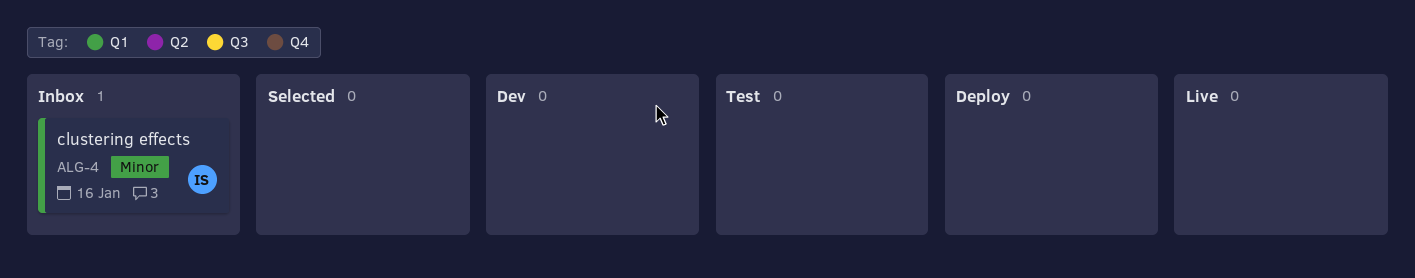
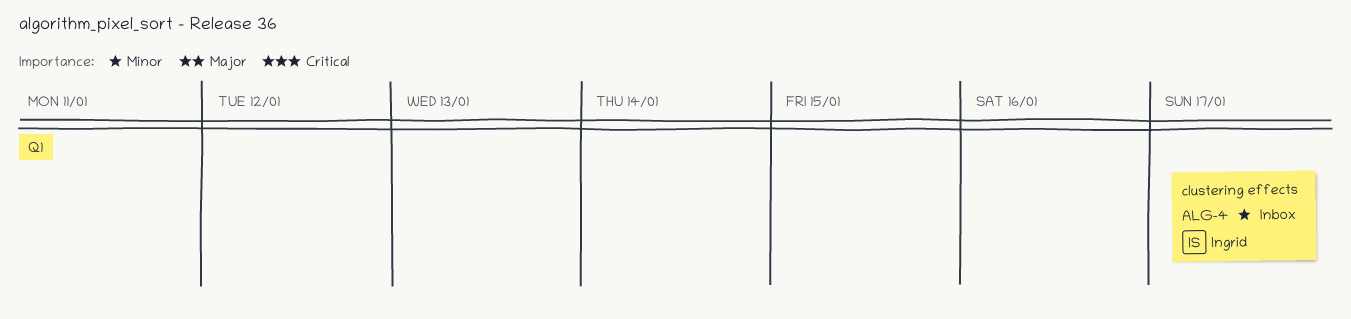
ALG-4, due: Jan 16 -> Jan 17

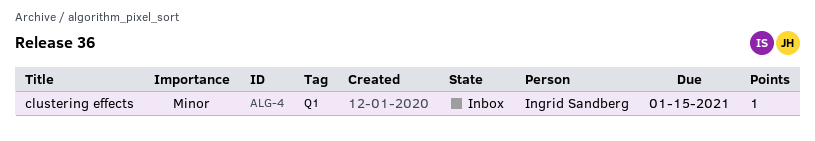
ALG-4, due: Jan 17 -> Jan 15

